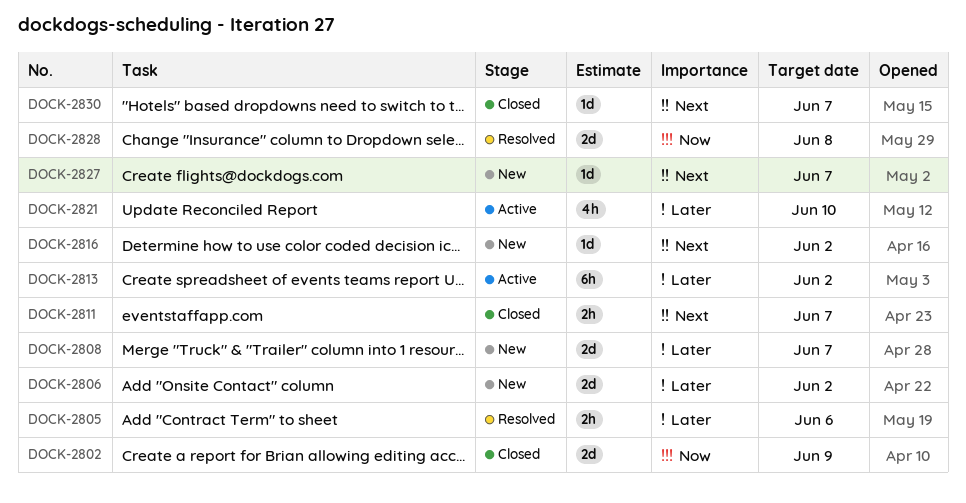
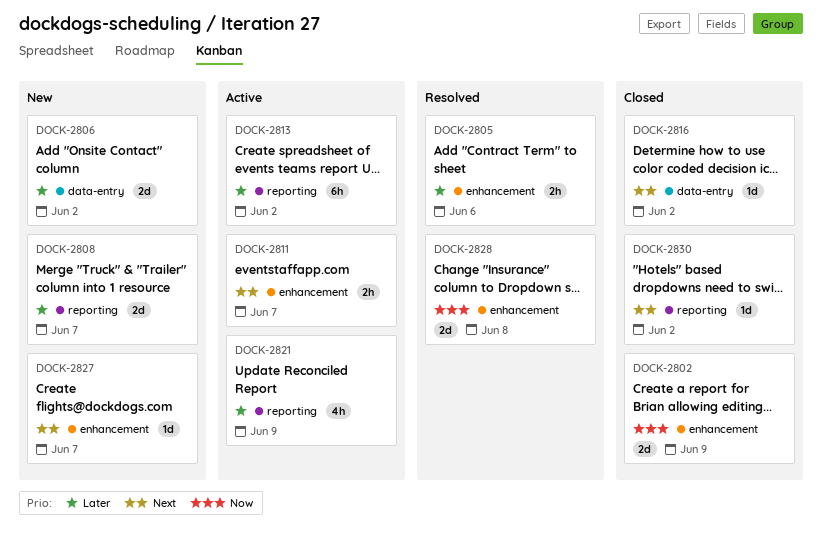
DOCK-2811, status: Closed -> Active
DOCK-2816, status: New -> Closed
DOCK-2821, due: Jun 10 -> Jun 9
DOCK-2830, due: Jun 7 -> Jun 2

